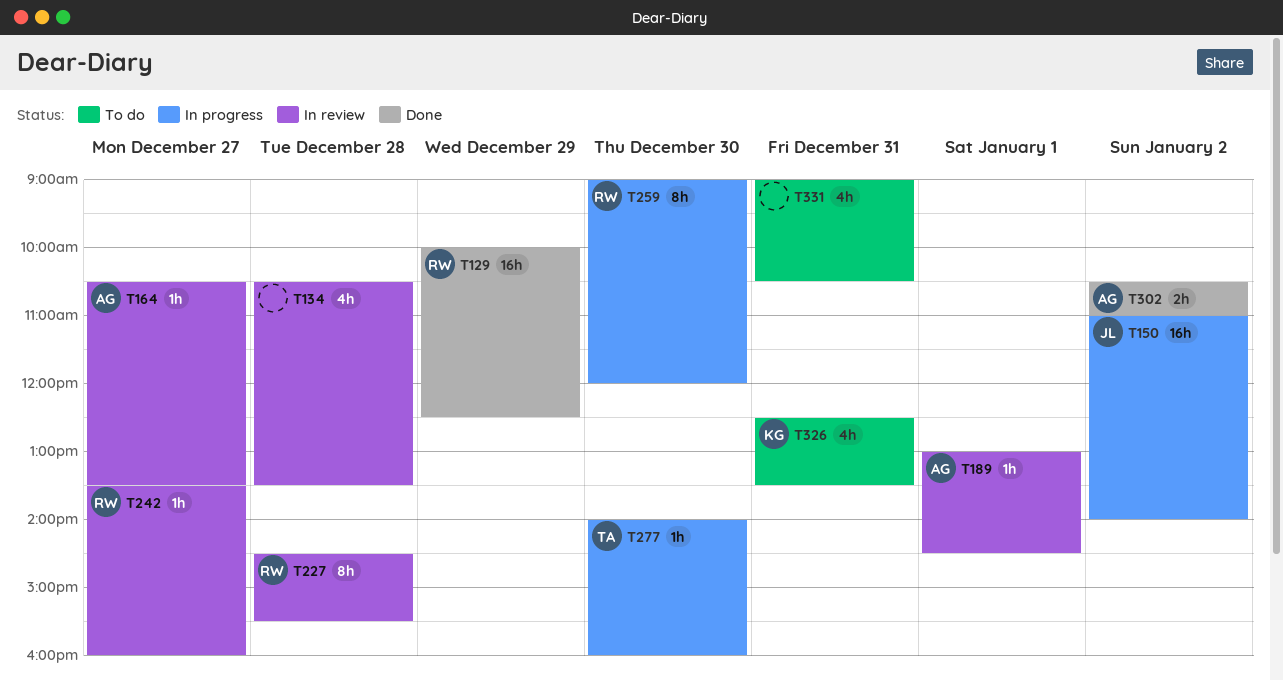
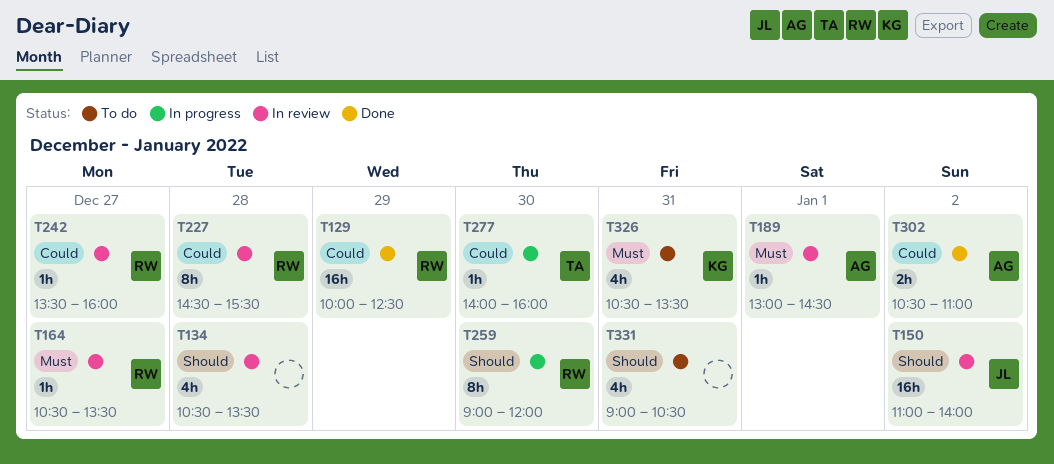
T150, status: In progress -> In review
T164, owner: AG -> RW
T326, begins: 12:30 -> 10:30

